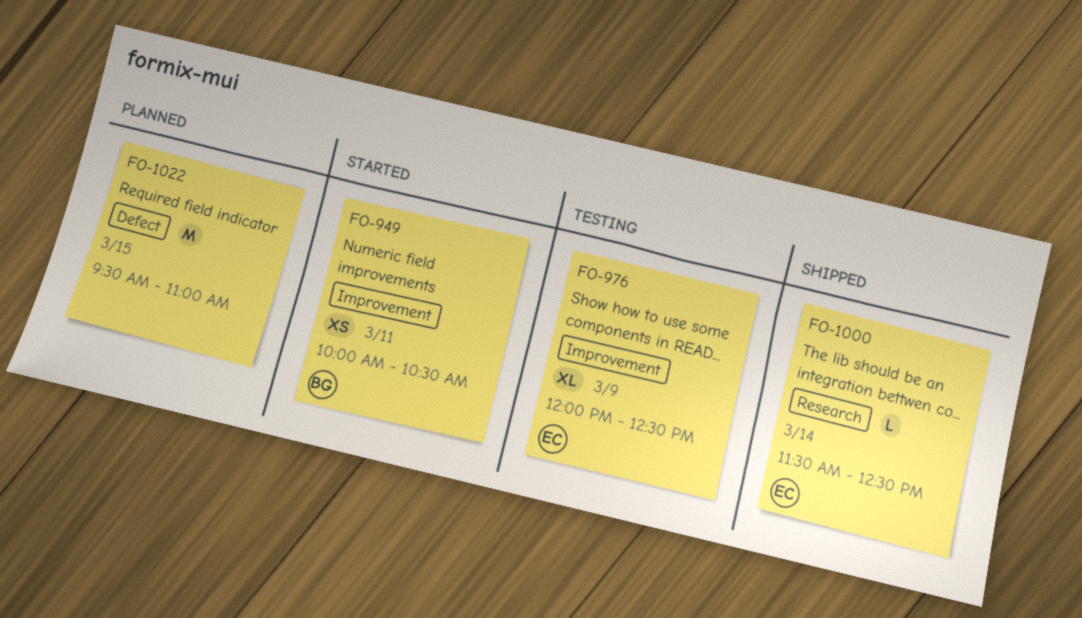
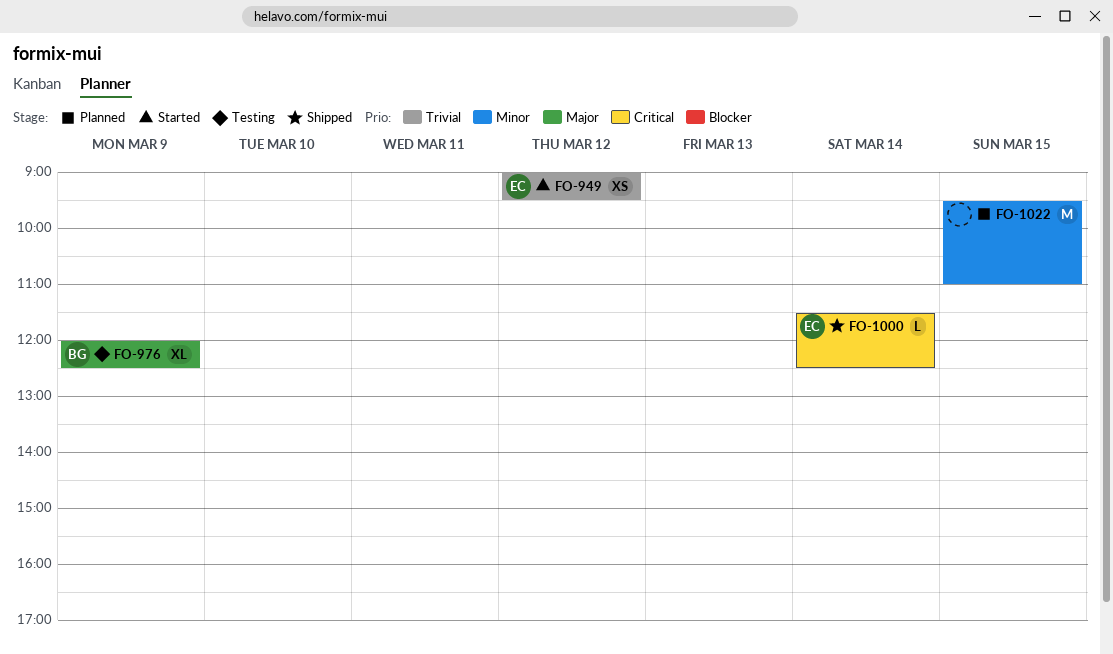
FO-949, owner: BG -> EC
FO-949, day: Mar 11 -> Mar 12
FO-949, begins: 10:00 -> 09:00
FO-949, ends: 10:30 -> 09:30
FO-976, owner: EC -> BG

